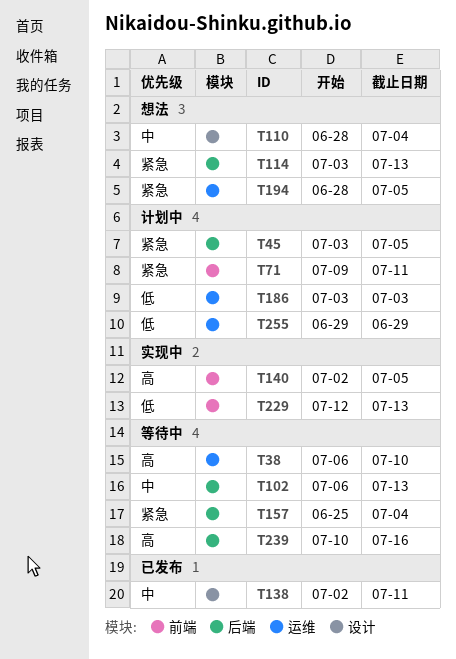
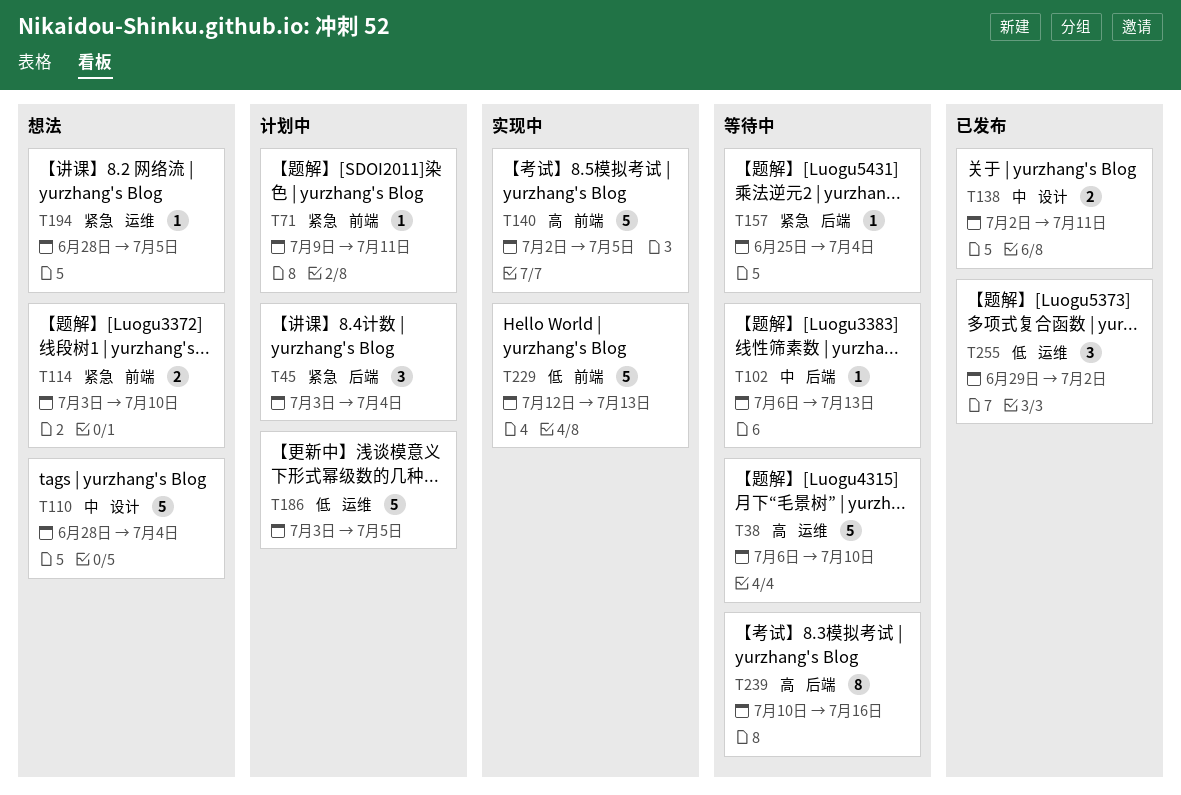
T45, due: Jul 5 -> Jul 4
T114, label: 后端 -> 前端
T114, due: Jul 13 -> Jul 10
T186, due: Jul 3 -> Jul 5
T255, status: 计划中 -> 已发布
T255, due: Jun 29 -> Jul 2

